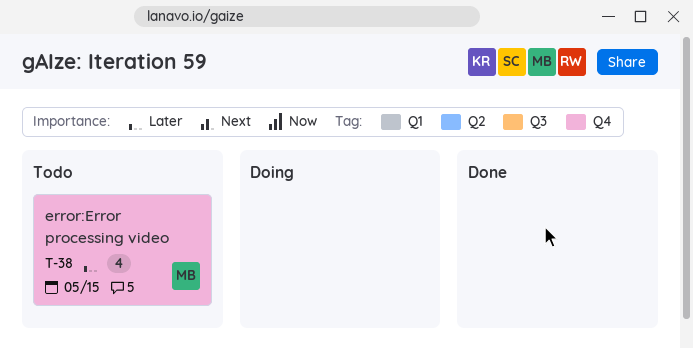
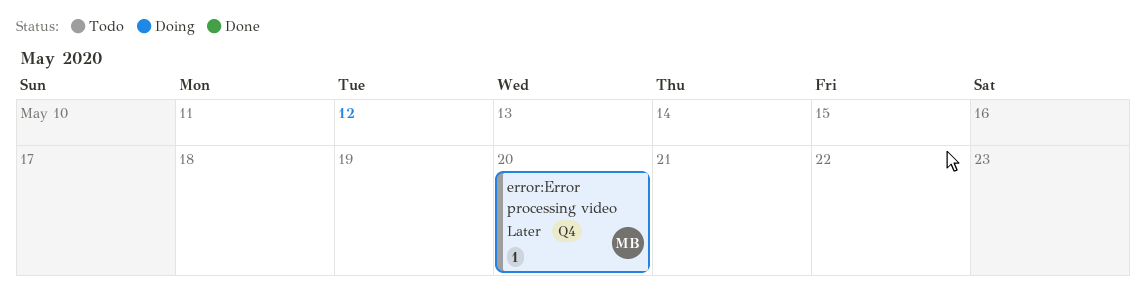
error:Error processing video, estimate: 4 -> 1
error:Error processing video, due: May 15 -> May 20

